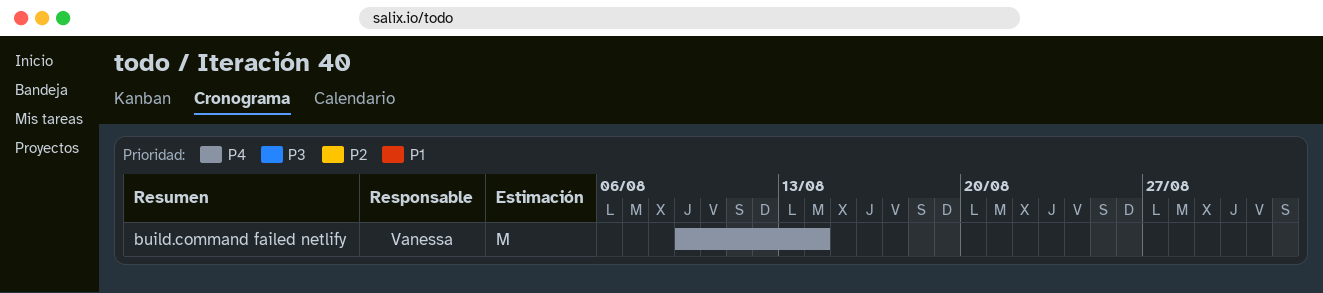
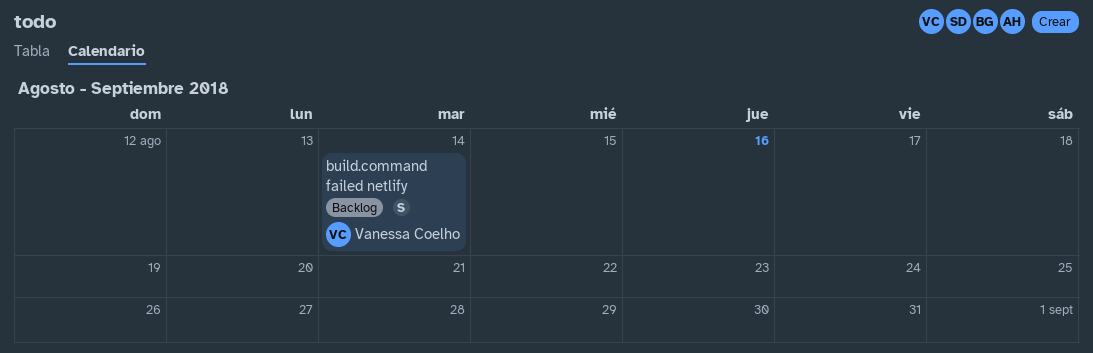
build.command failed netlify, estimate: M -> S

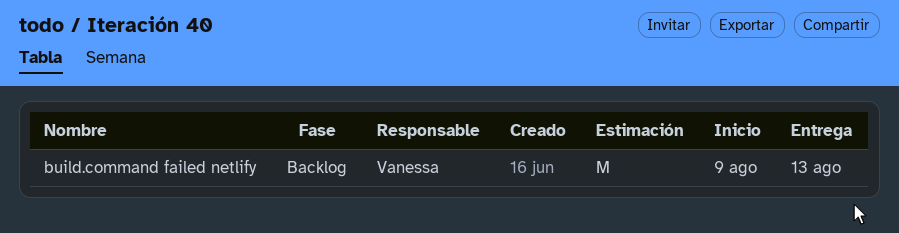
build.command failed netlify, estimate: S -> M
build.command failed netlify, due: Aug 14 -> Aug 13

